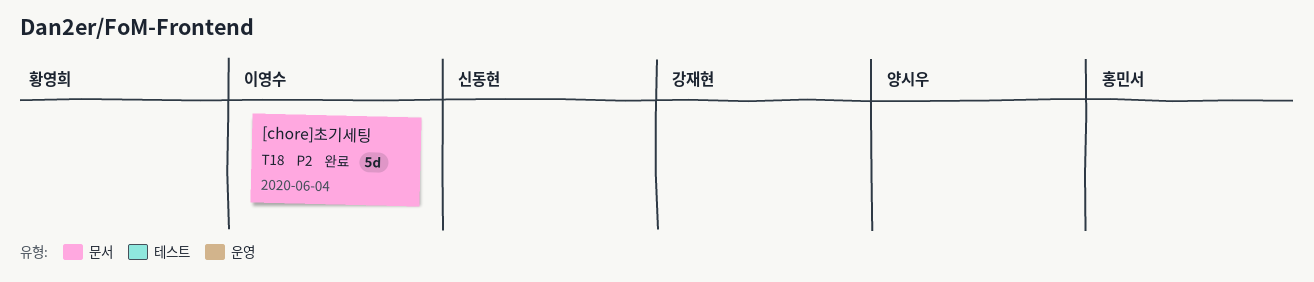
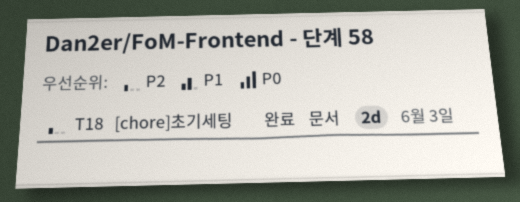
T18, estimate: 5d -> 2d
T18, due: Jun 4 -> Jun 3

